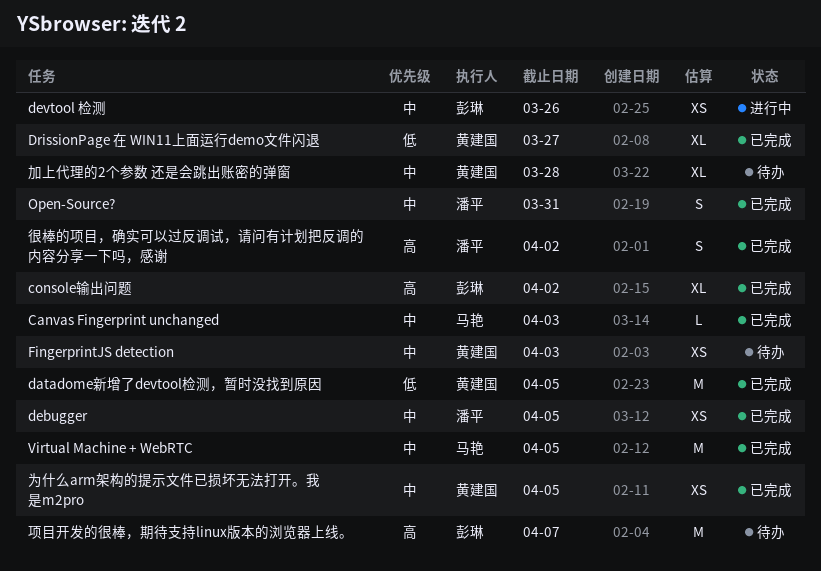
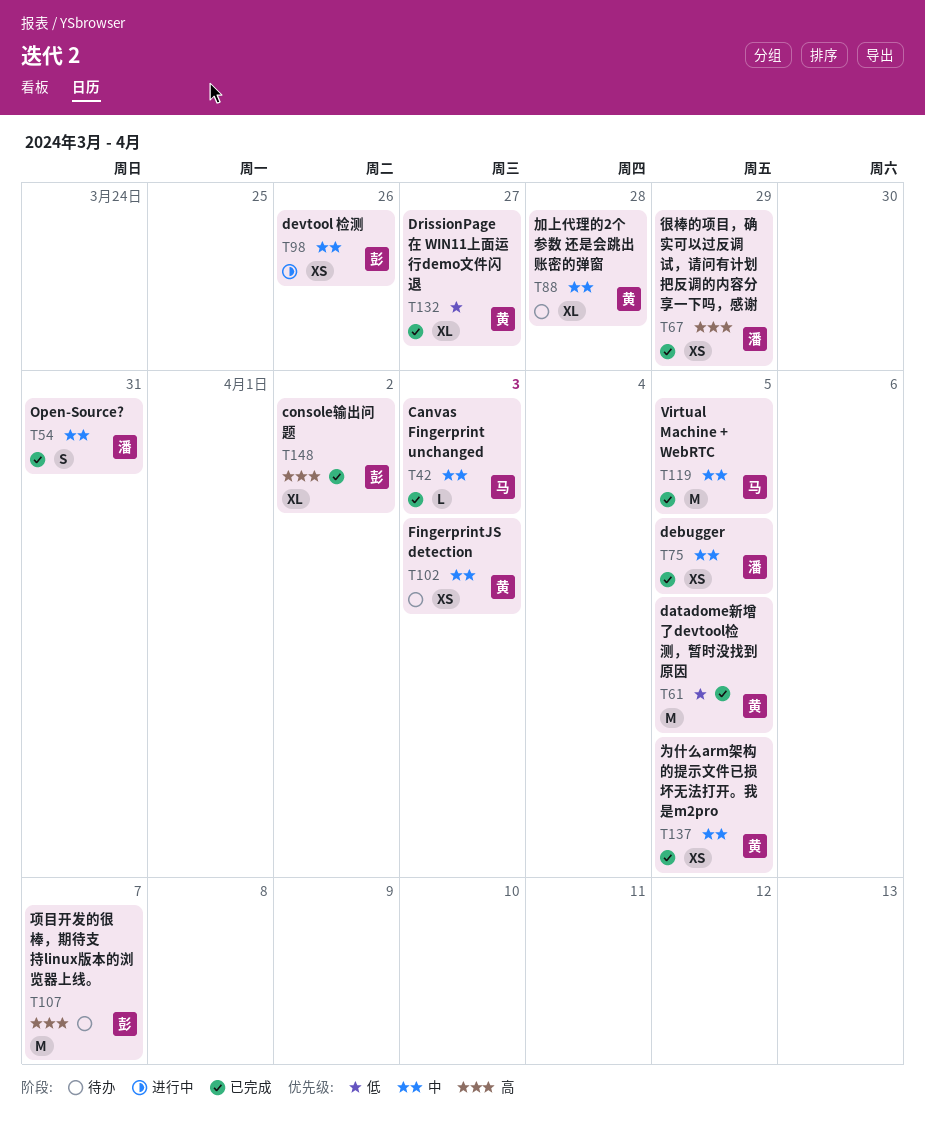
很棒的项目，确实可以过反调试，请问有计划把反调的内容分享一下吗，感谢, estimate: S -> XS
很棒的项目，确实可以过反调试，请问有计划把反调的内容分享一下吗，感谢, due: Apr 2 -> Mar 29

